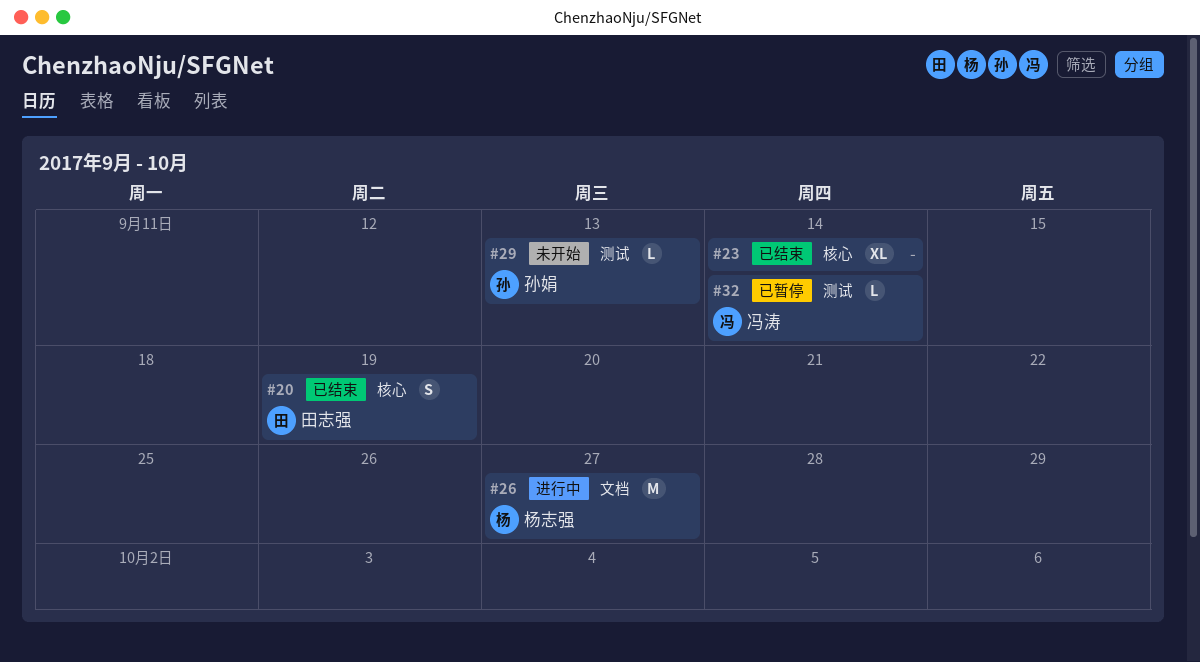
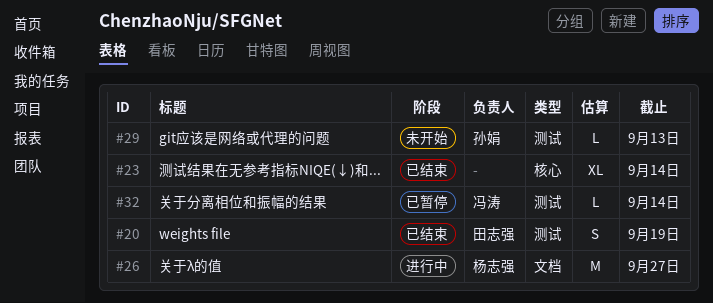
#20, label: 核心 -> 测试

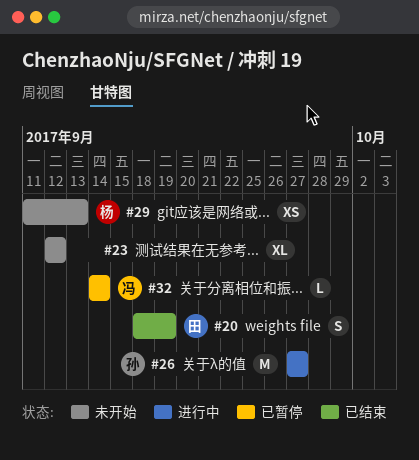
#23, status: 已结束 -> 未开始
#23, due: Sep 14 -> Sep 12
#26, owner: 杨志强 -> 孙娟
#29, owner: 孙娟 -> 杨志强
#29, estimate: L -> XS

